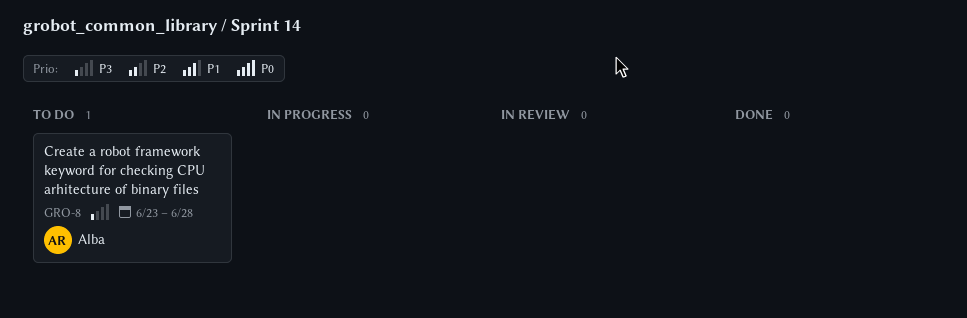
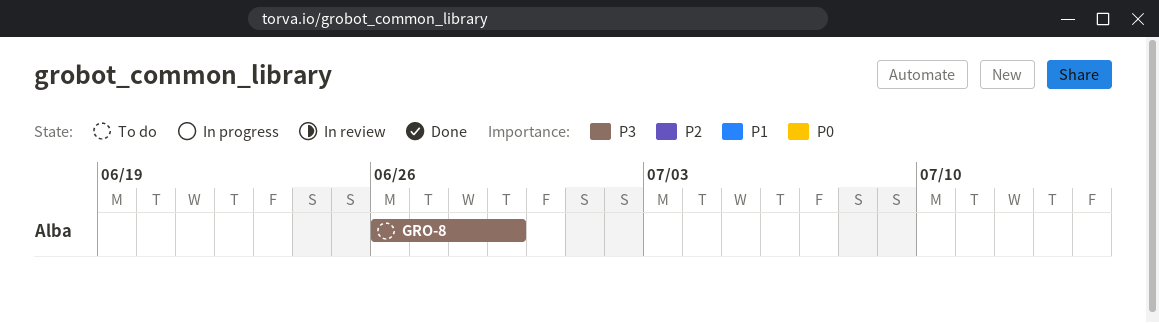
GRO-8, start: Jun 23 -> Jun 26
GRO-8, due: Jun 28 -> Jun 29

